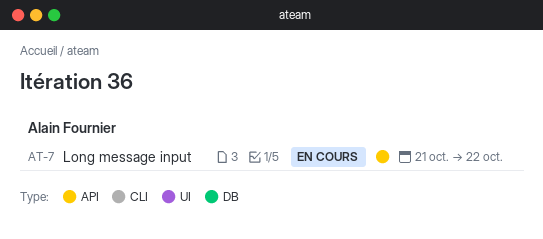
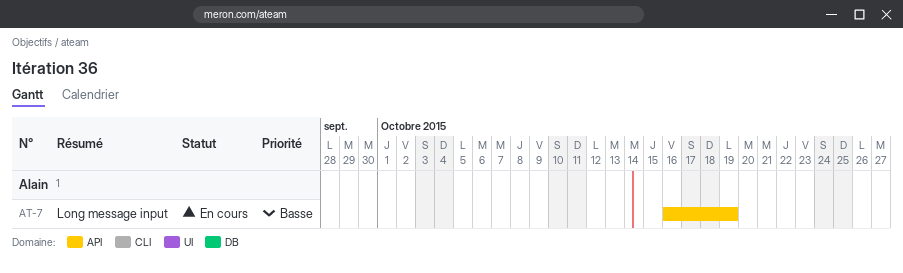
AT-7, start: Oct 21 -> Oct 16
AT-7, due: Oct 22 -> Oct 19

